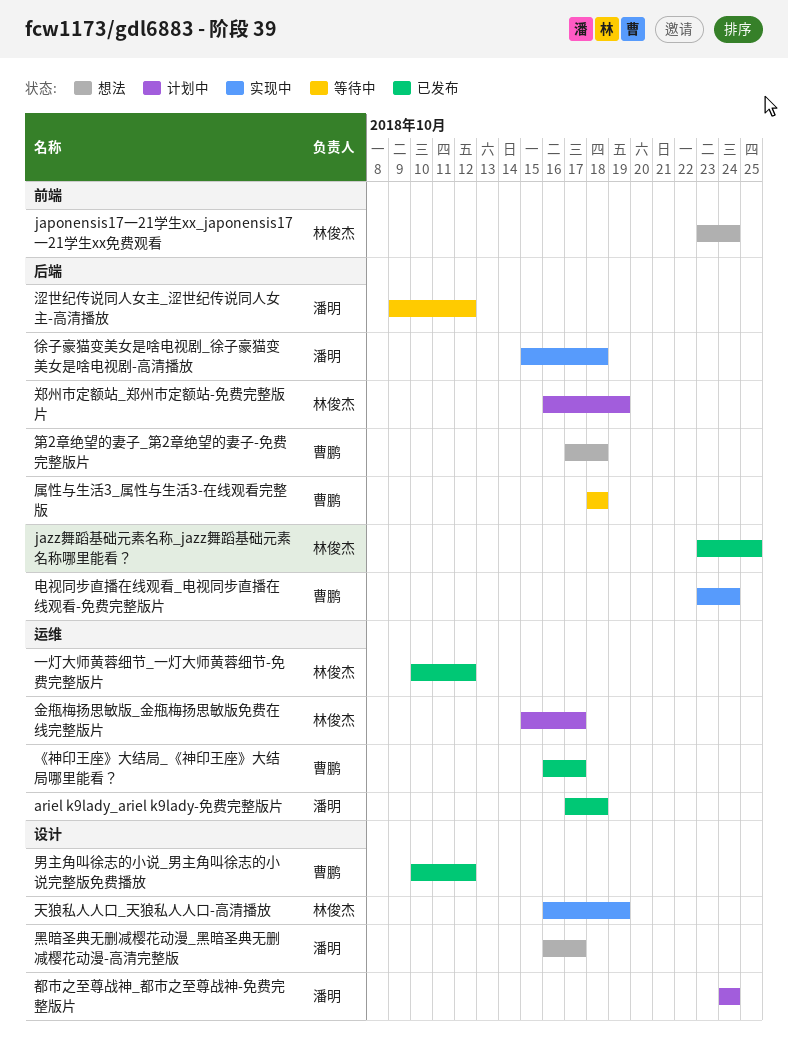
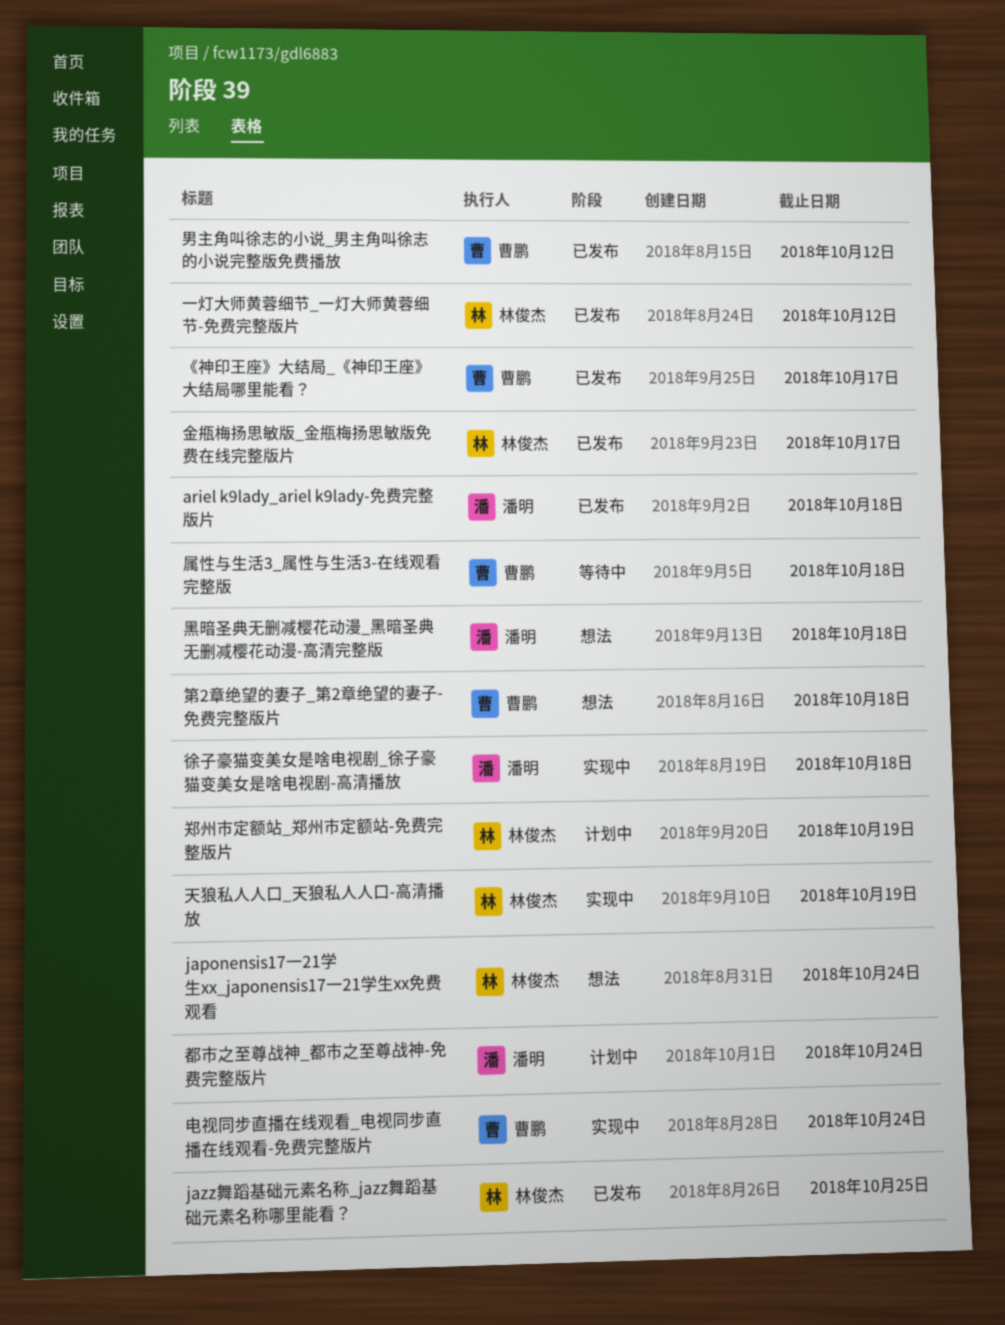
涩世纪传说同人女主_涩世纪传说同人女主-高清播放: present -> none
金甁梅扬思敏版_金甁梅扬思敏版免费在线完整版片, status: 计划中 -> 已发布
黑暗圣典无删减樱花动漫_黑暗圣典无删减樱花动漫-高清完整版, due: Oct 17 -> Oct 18

